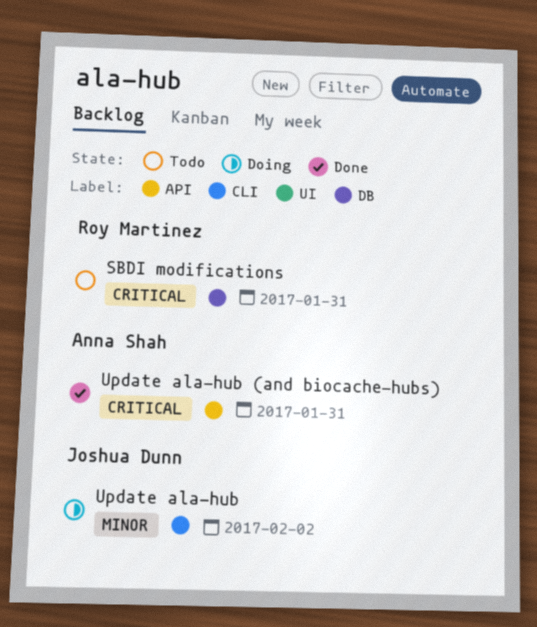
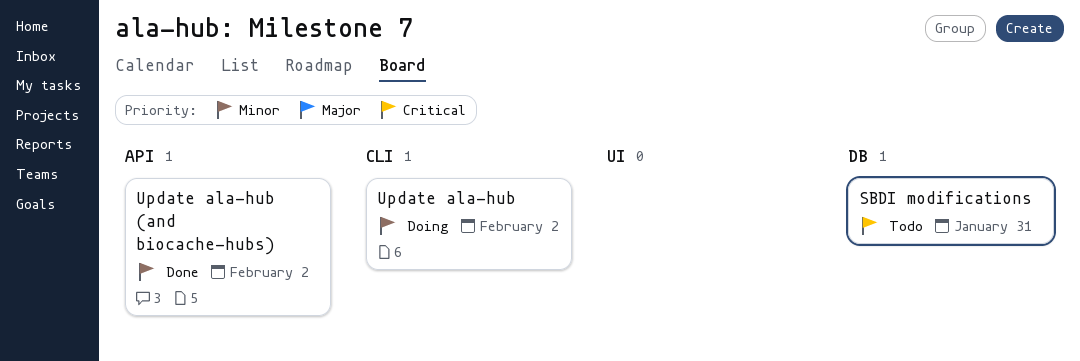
Update ala-hub (and biocache-hubs), priority: Critical -> Minor
Update ala-hub (and biocache-hubs), due: Jan 31 -> Feb 2

